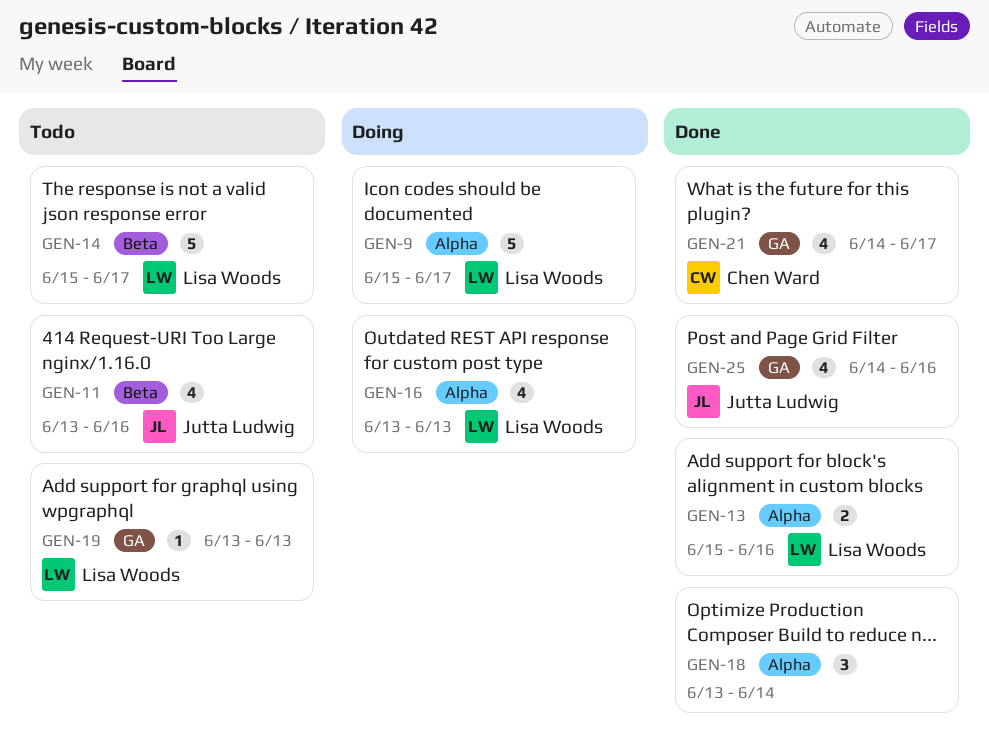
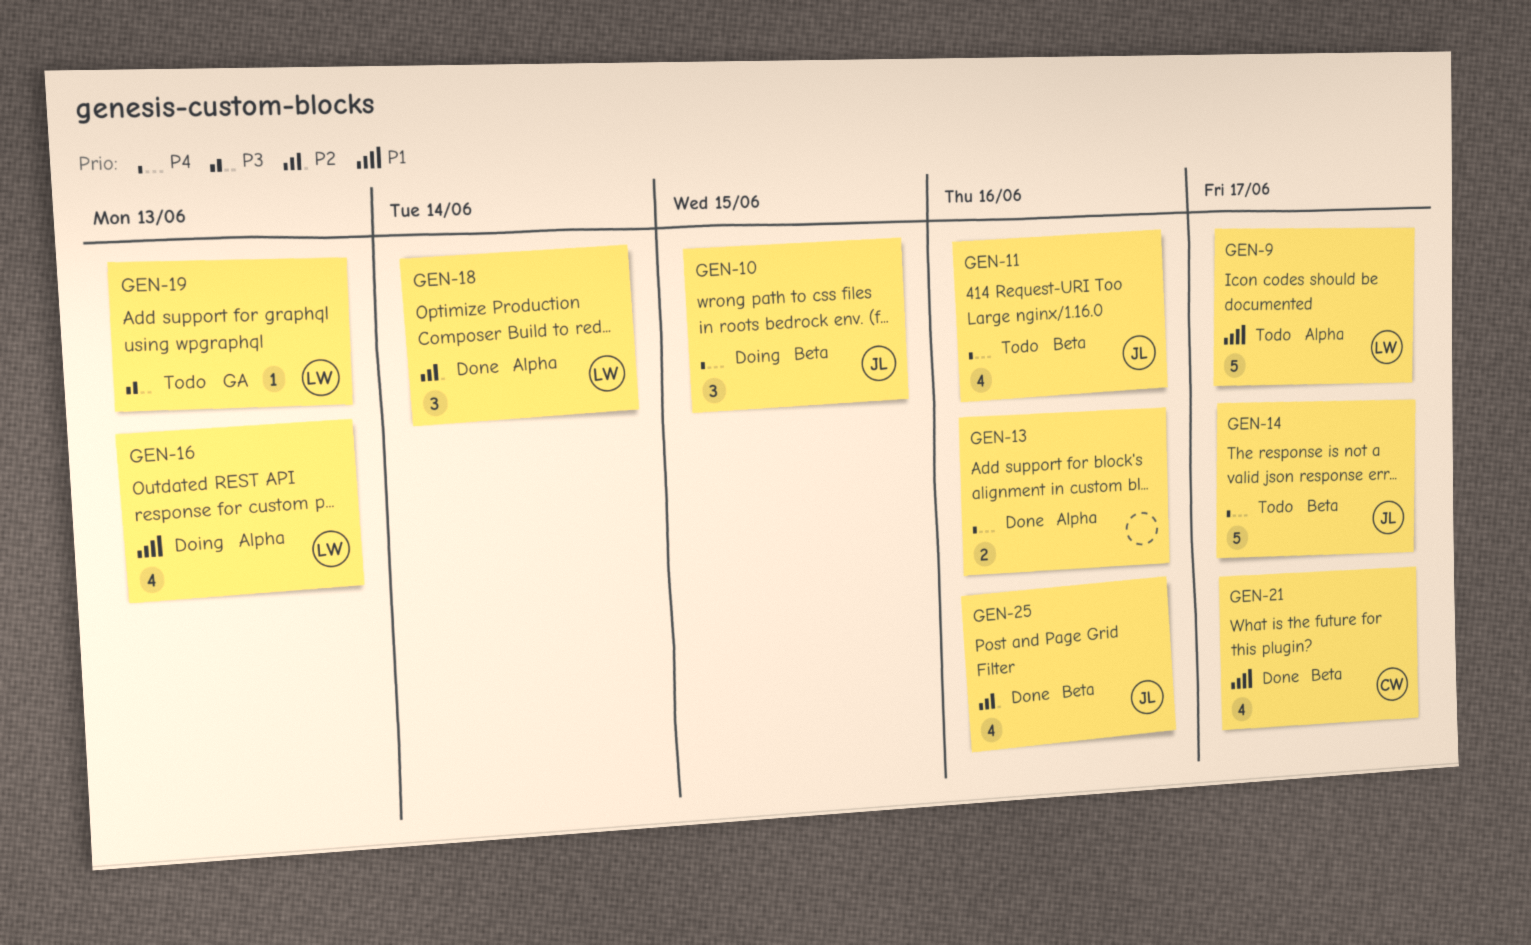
GEN-9, status: Doing -> Todo
GEN-10: none -> present
GEN-13, owner: Lisa Woods -> none
GEN-14, owner: Lisa Woods -> Jutta Ludwig
GEN-18, owner: none -> Lisa Woods
GEN-21, label: GA -> Beta
GEN-25, label: GA -> Beta

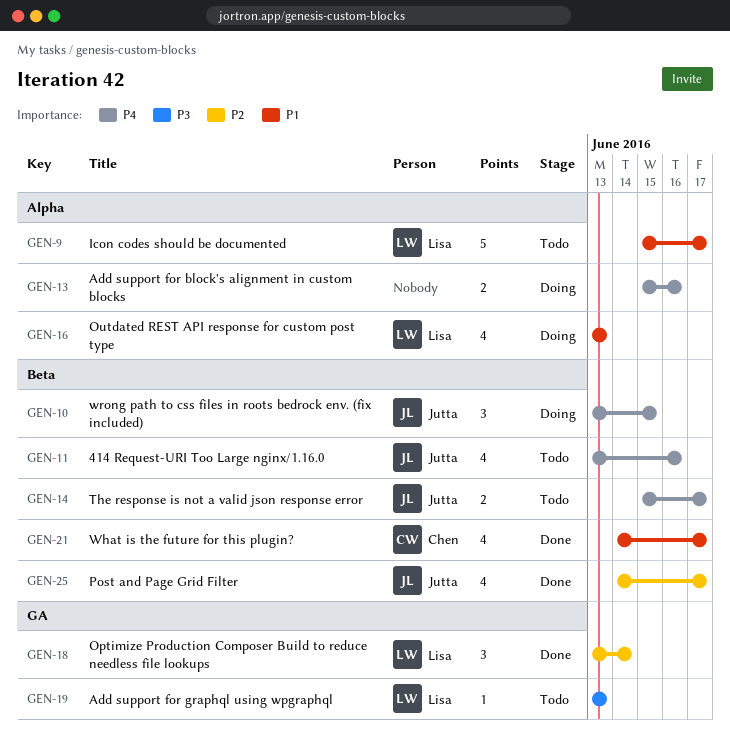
GEN-13, status: Done -> Doing
GEN-14, estimate: 5 -> 2
GEN-18, label: Alpha -> GA
GEN-25, due: Jun 16 -> Jun 17

